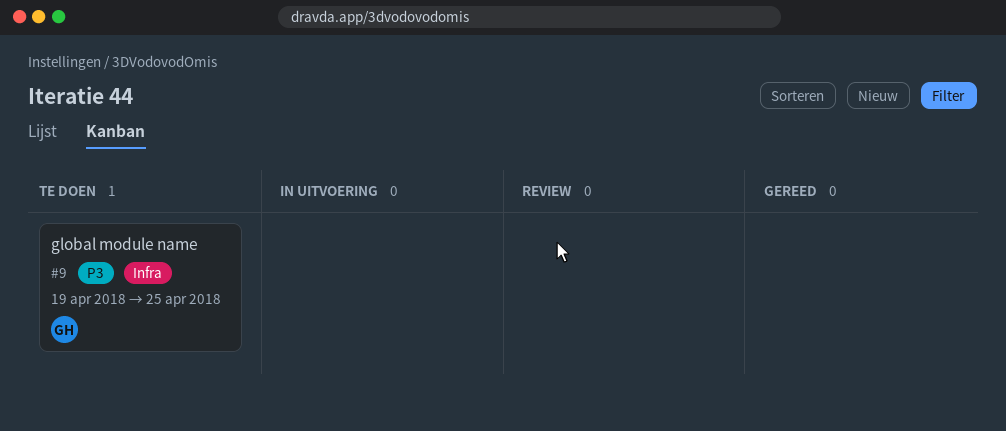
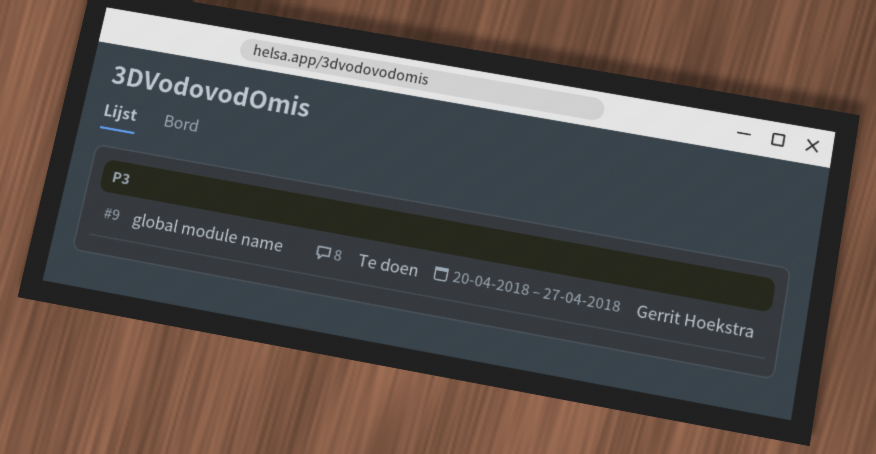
#9, start: Apr 19 -> Apr 20
#9, due: Apr 25 -> Apr 27

